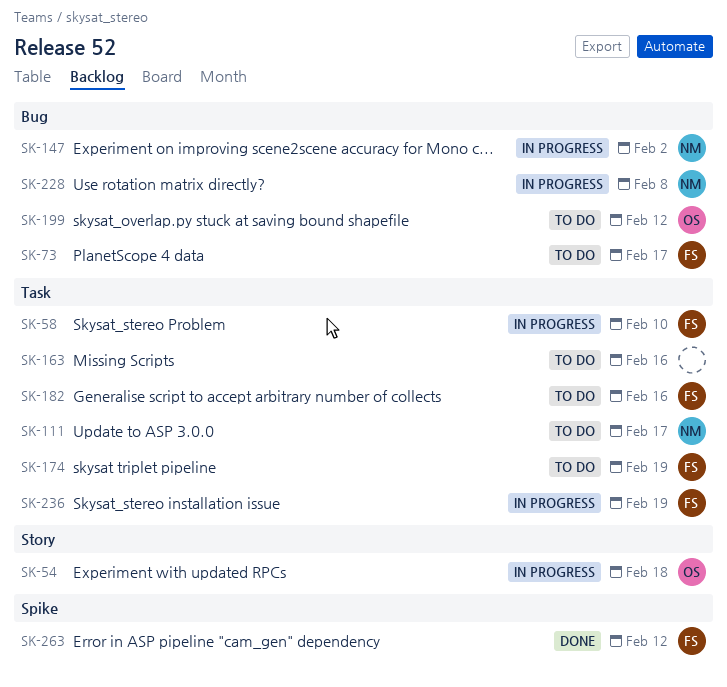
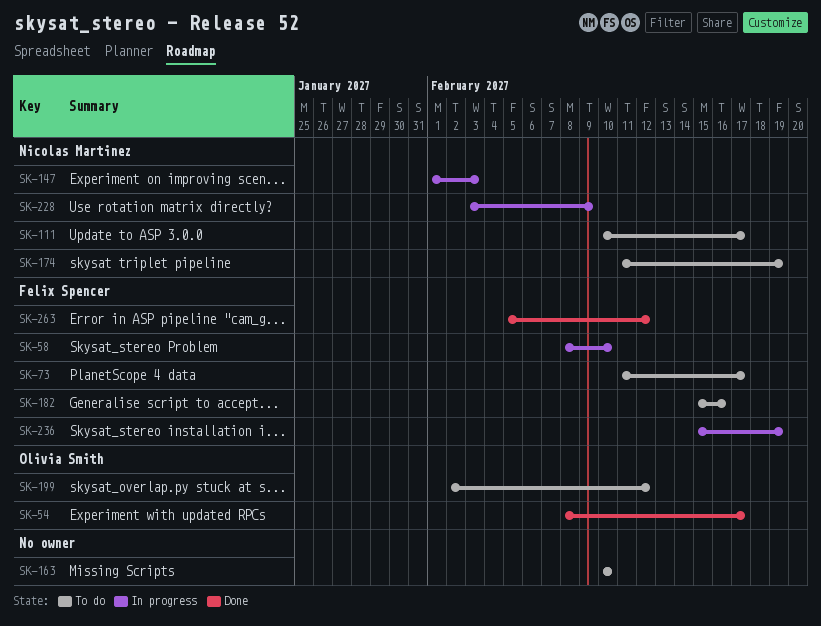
SK-54, status: In progress -> Done
SK-54, due: Feb 18 -> Feb 17
SK-147, due: Feb 2 -> Feb 3
SK-163, due: Feb 16 -> Feb 10
SK-174, owner: Felix Spencer -> Nicolas Martinez
SK-228, due: Feb 8 -> Feb 9

